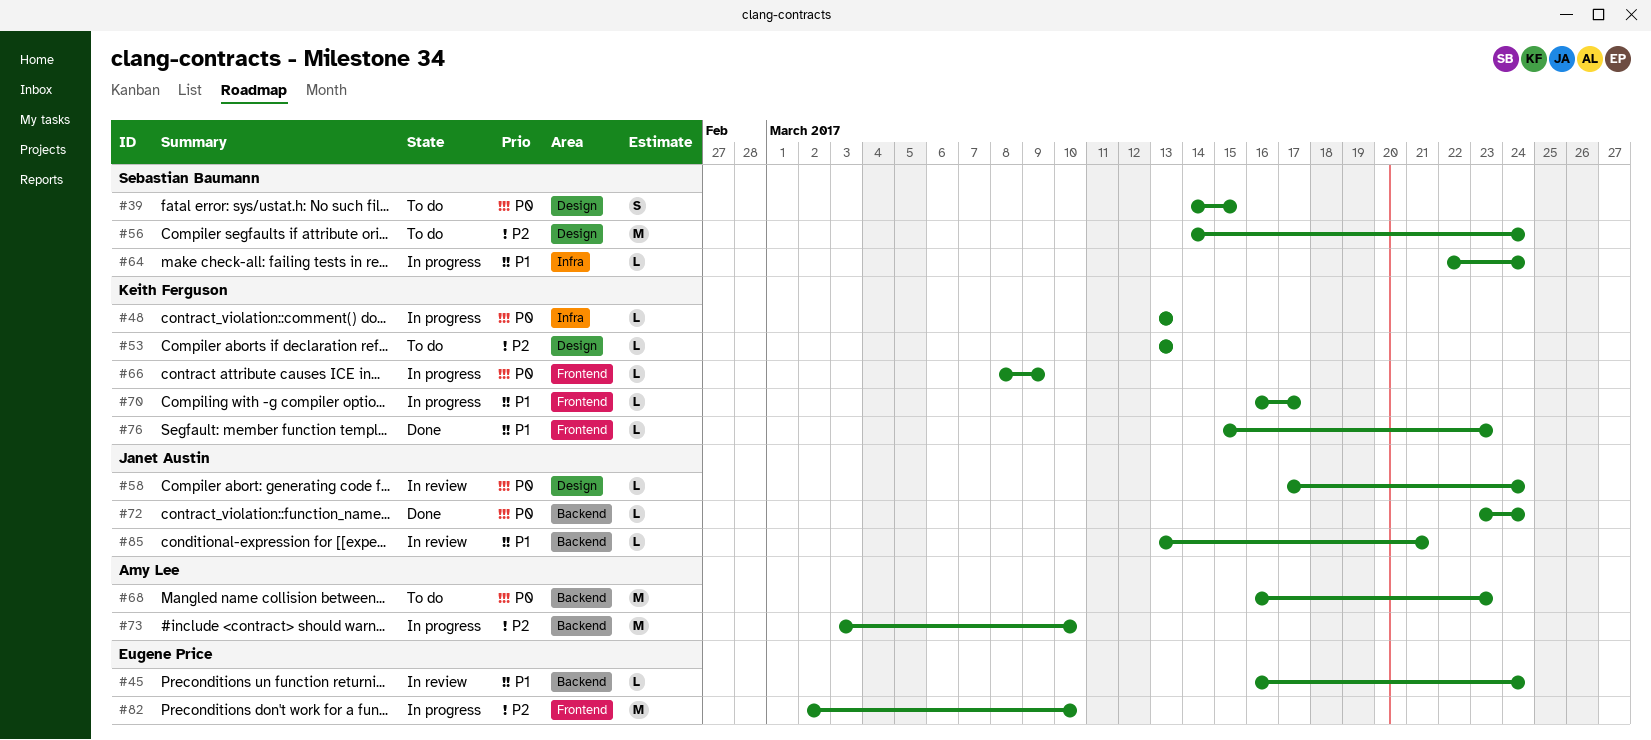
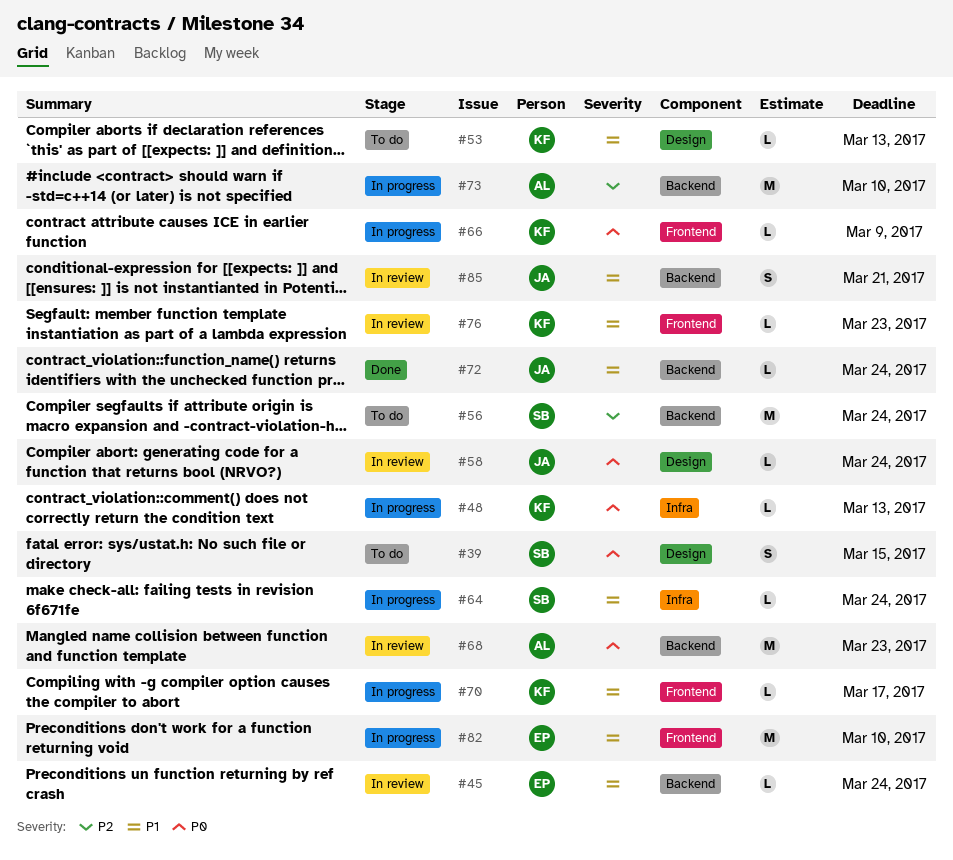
#53, priority: P2 -> P1
#56, label: Design -> Backend
#68, status: To do -> In review
#72, priority: P0 -> P1
#76, status: Done -> In review
#82, priority: P2 -> P1
#85, estimate: L -> S

